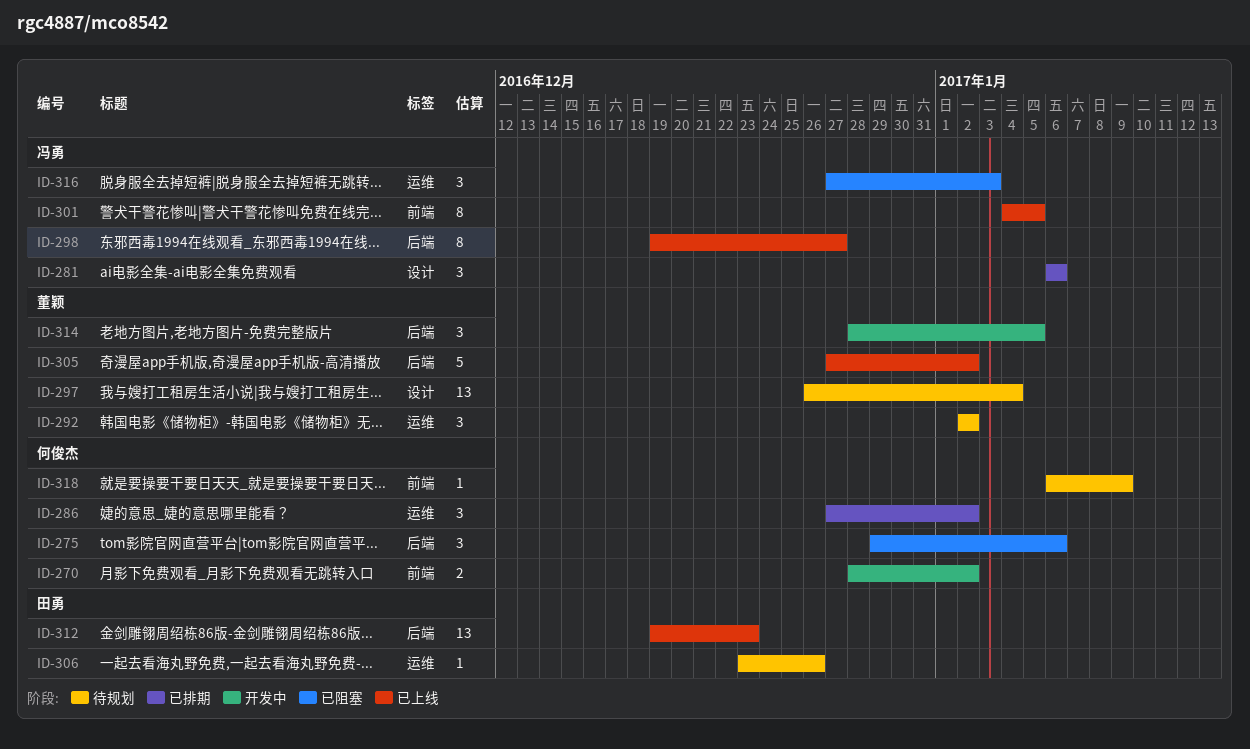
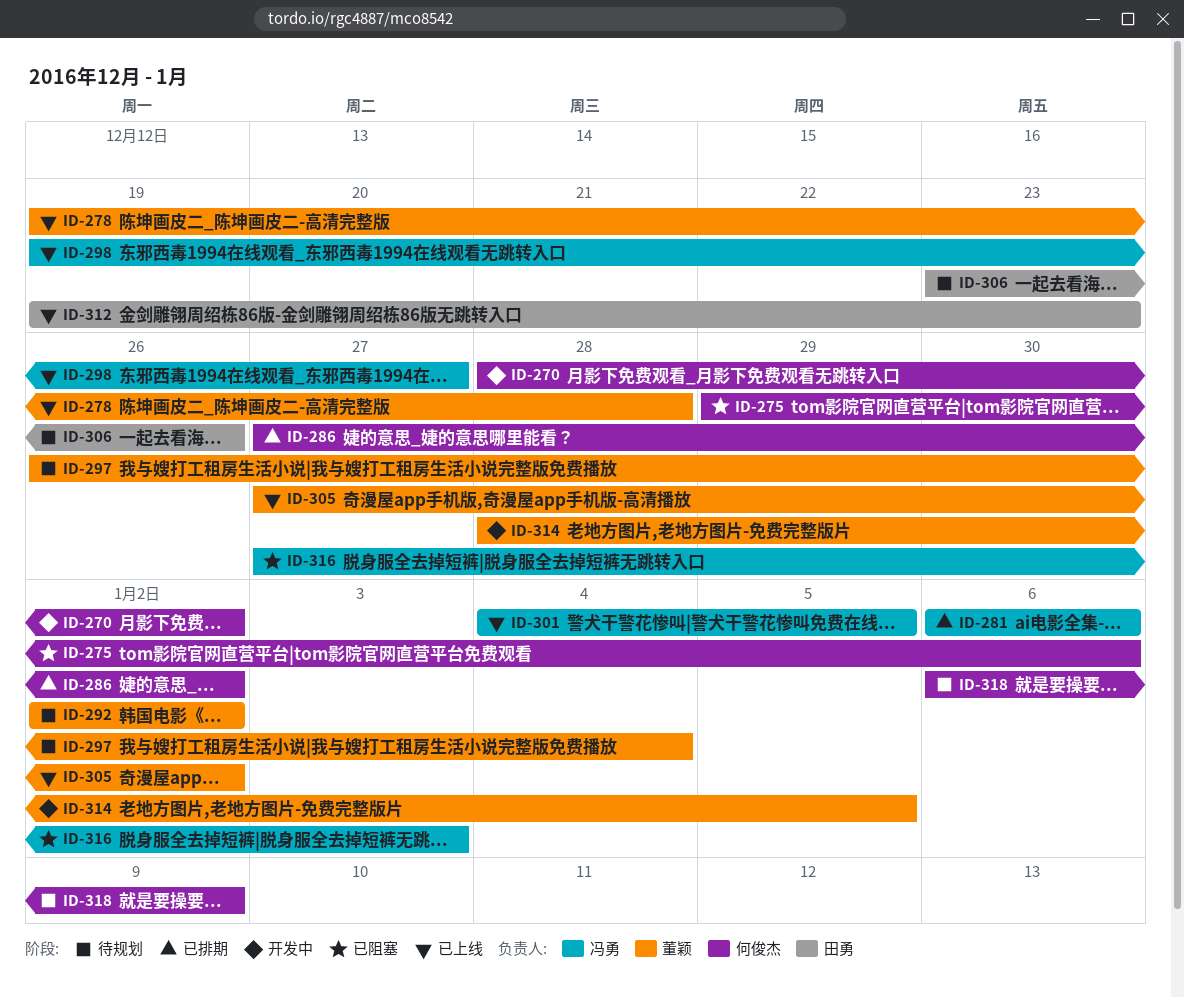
ID-278: none -> present

